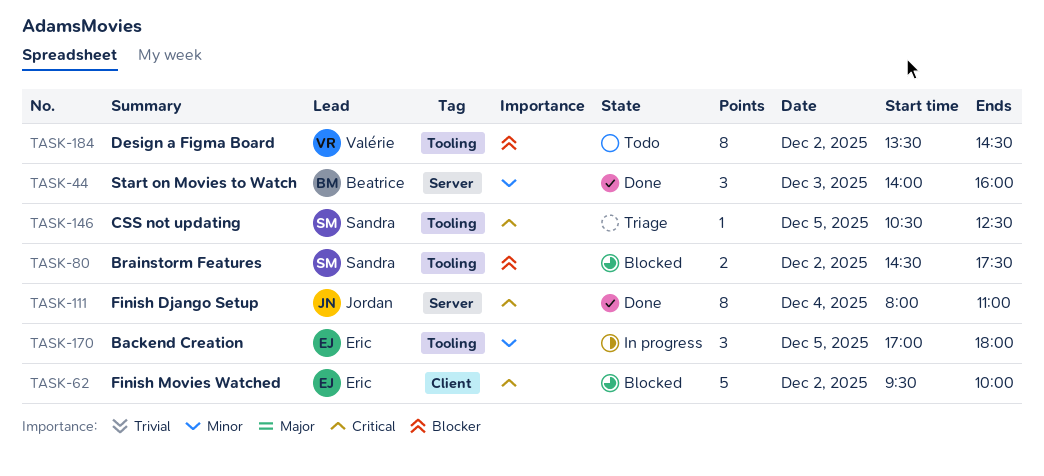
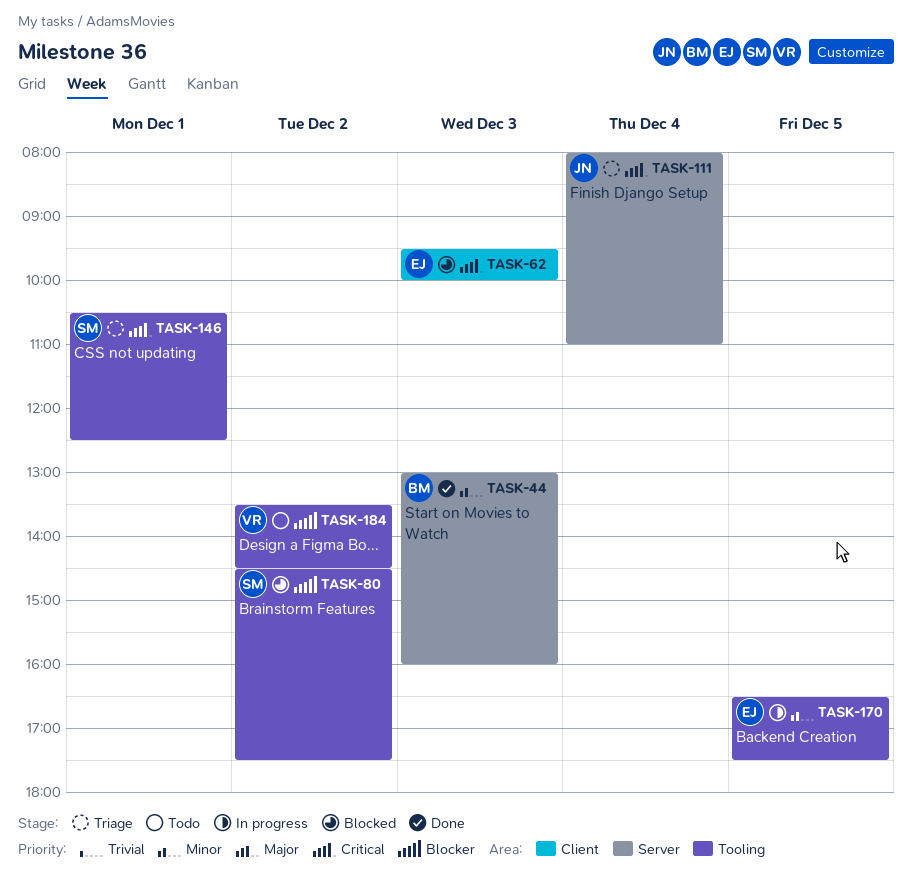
TASK-44, begins: 14:00 -> 13:00
TASK-62, day: Dec 2 -> Dec 3
TASK-111, status: Done -> Triage
TASK-146, day: Dec 5 -> Dec 1
TASK-170, begins: 17:00 -> 16:30
TASK-170, ends: 18:00 -> 17:30

